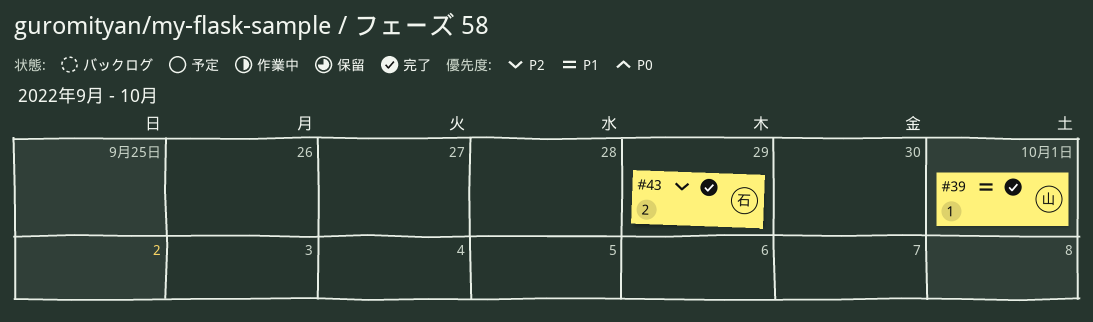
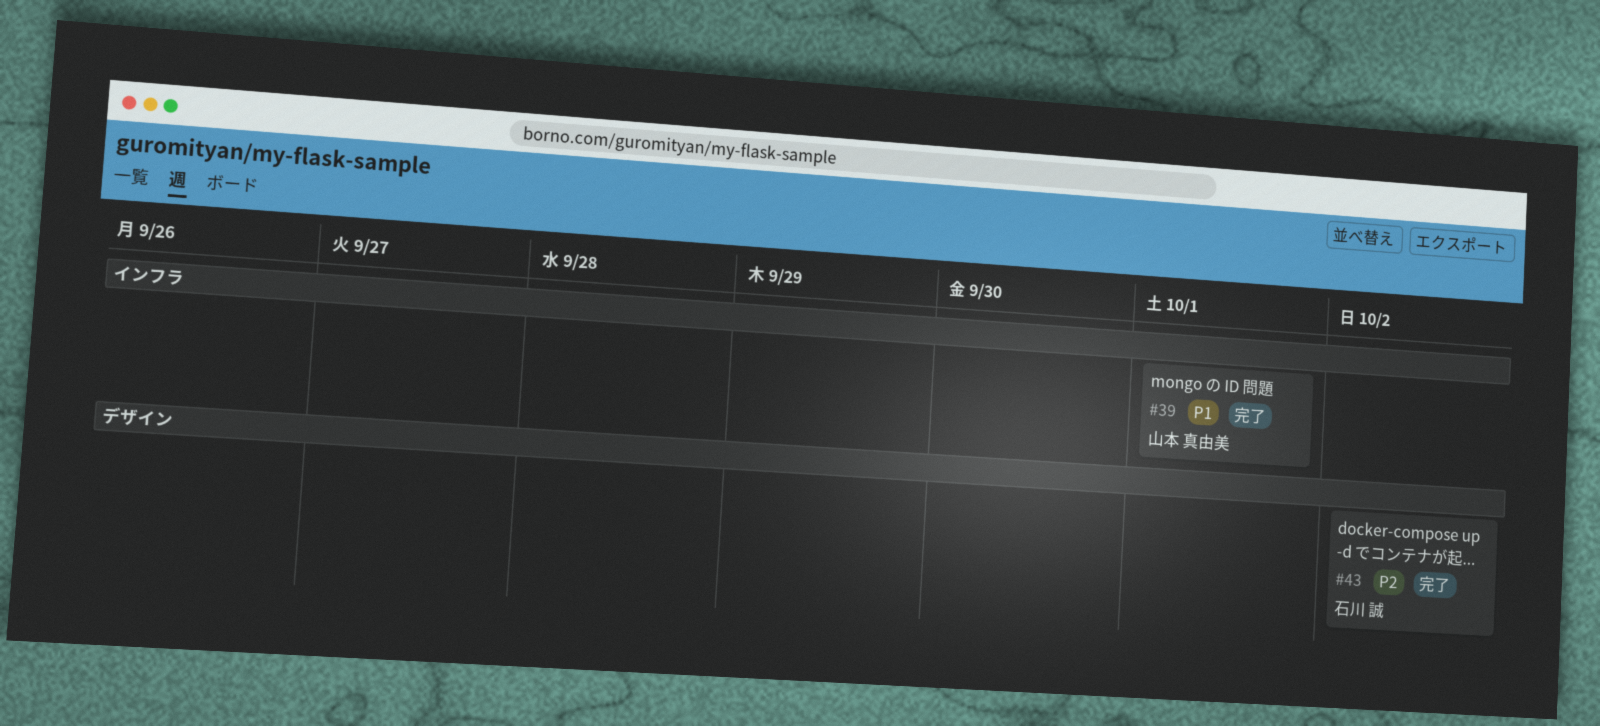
#43, due: Sep 29 -> Oct 2

